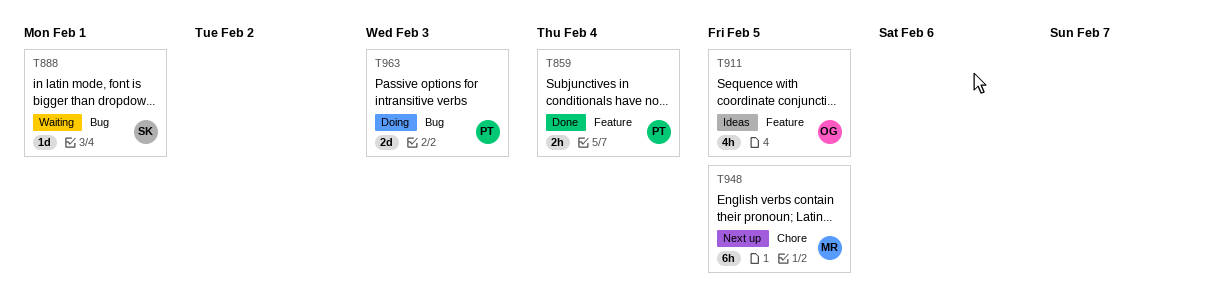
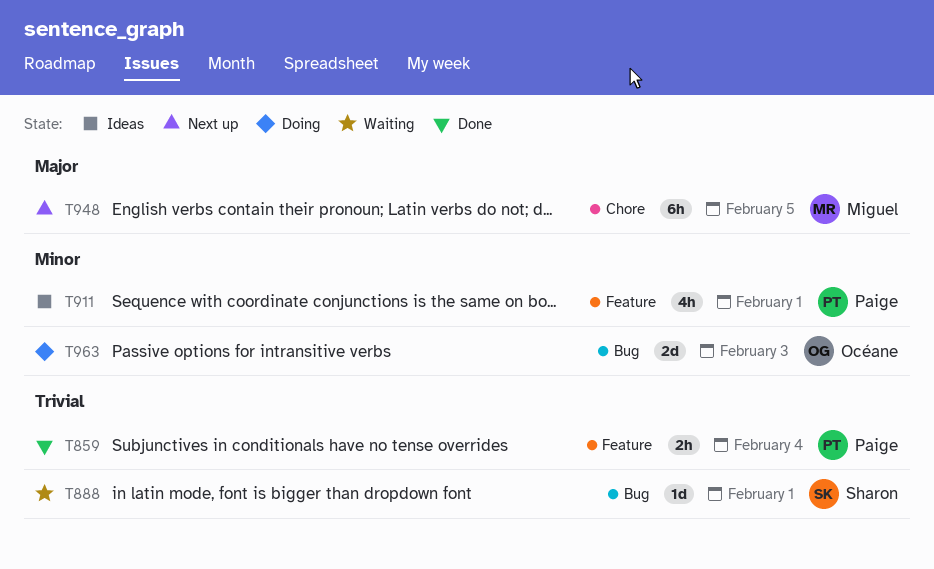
T911, owner: Océane -> Paige
T911, due: Feb 5 -> Feb 1
T963, owner: Paige -> Océane

